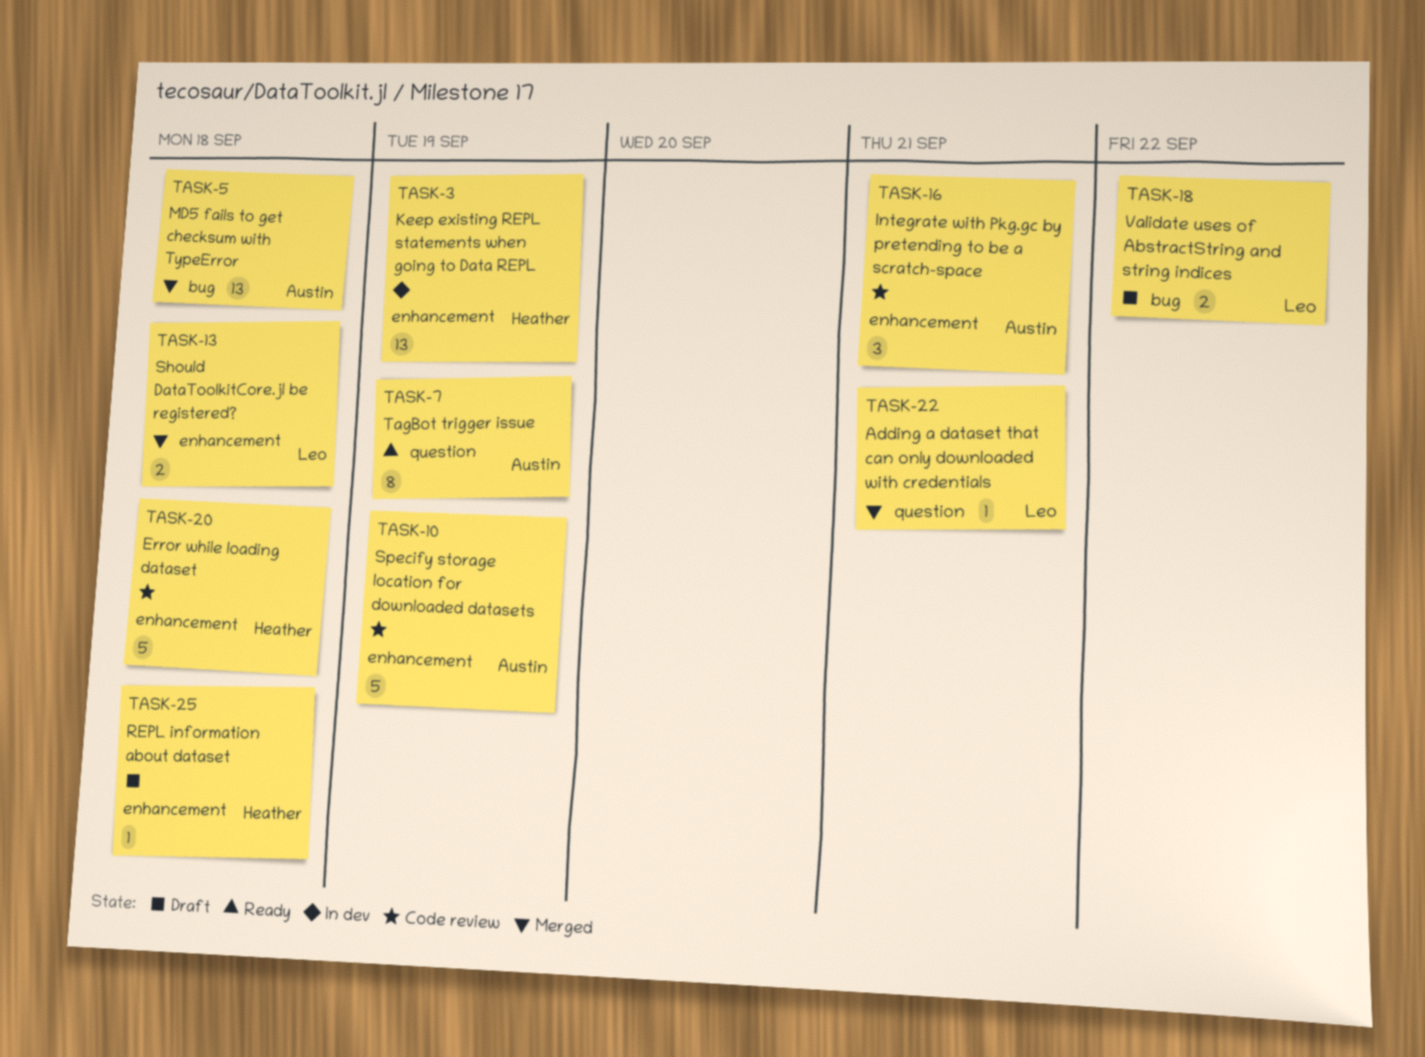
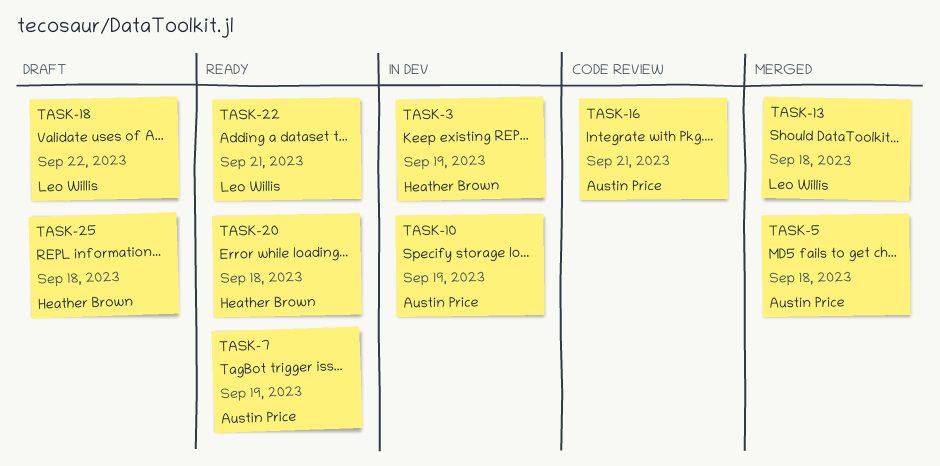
TASK-10, status: Code review -> In dev
TASK-20, status: Code review -> Ready
TASK-22, status: Merged -> Ready

